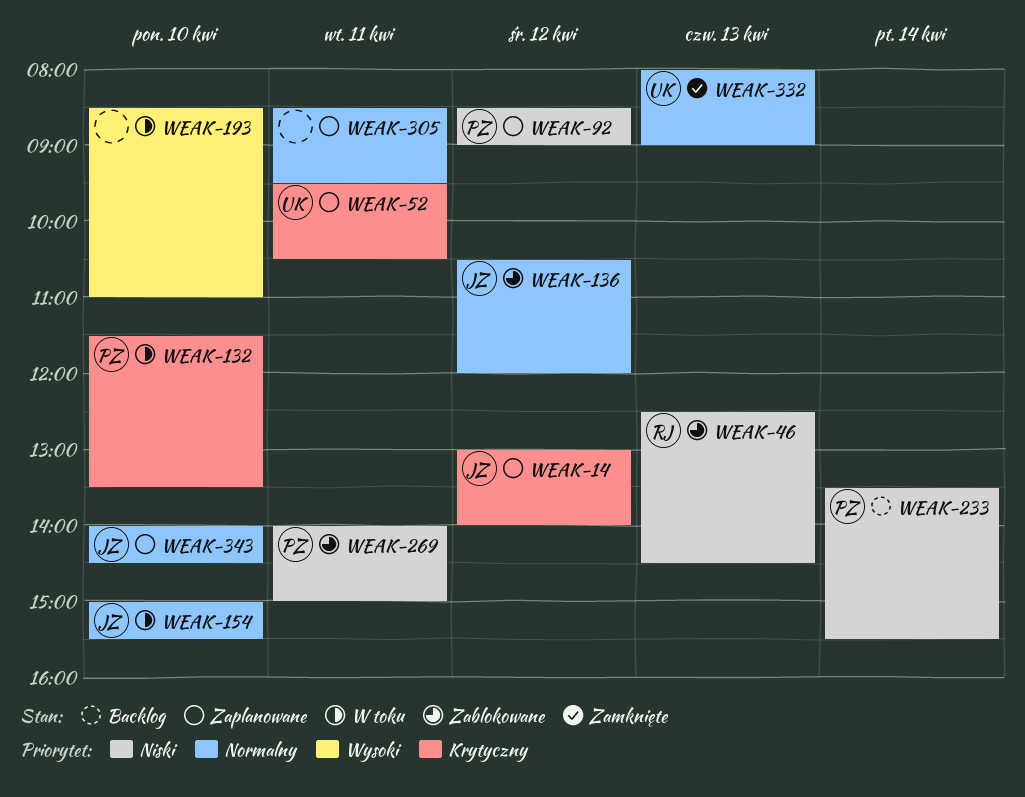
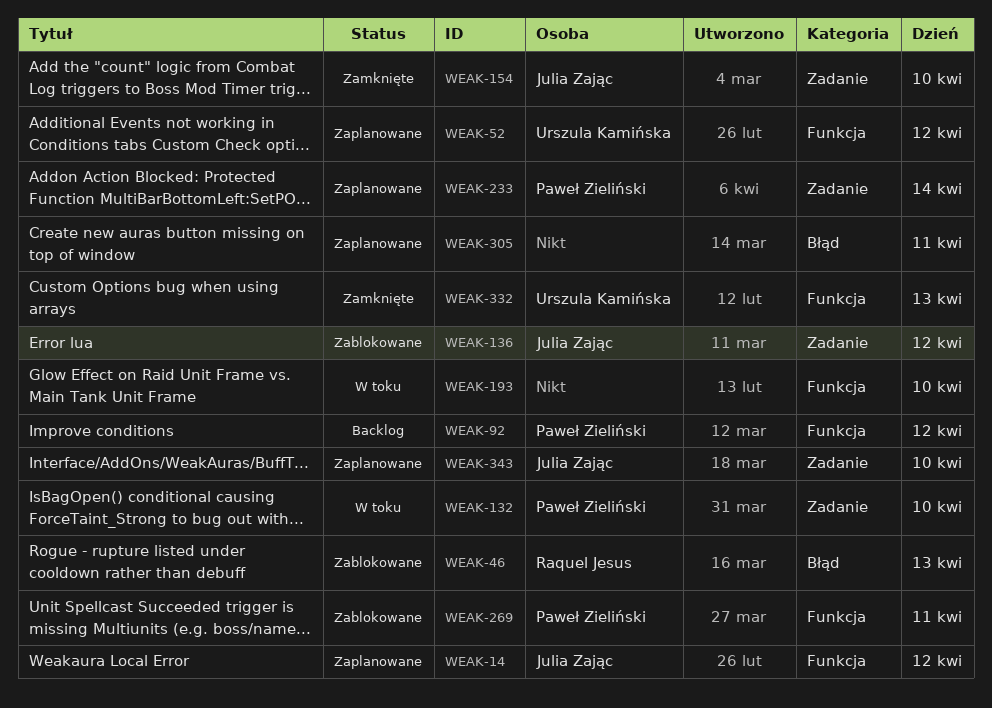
WEAK-52, day: Apr 11 -> Apr 12
WEAK-92, status: Zaplanowane -> Backlog
WEAK-154, status: W toku -> Zamknięte
WEAK-233, status: Backlog -> Zaplanowane

